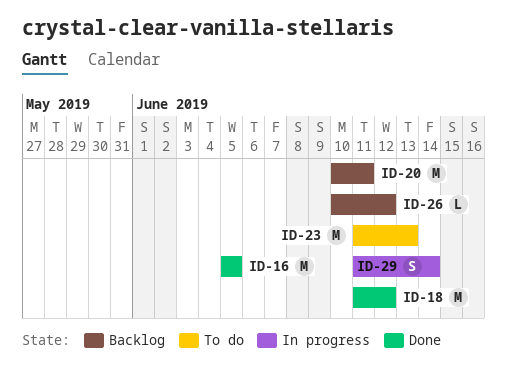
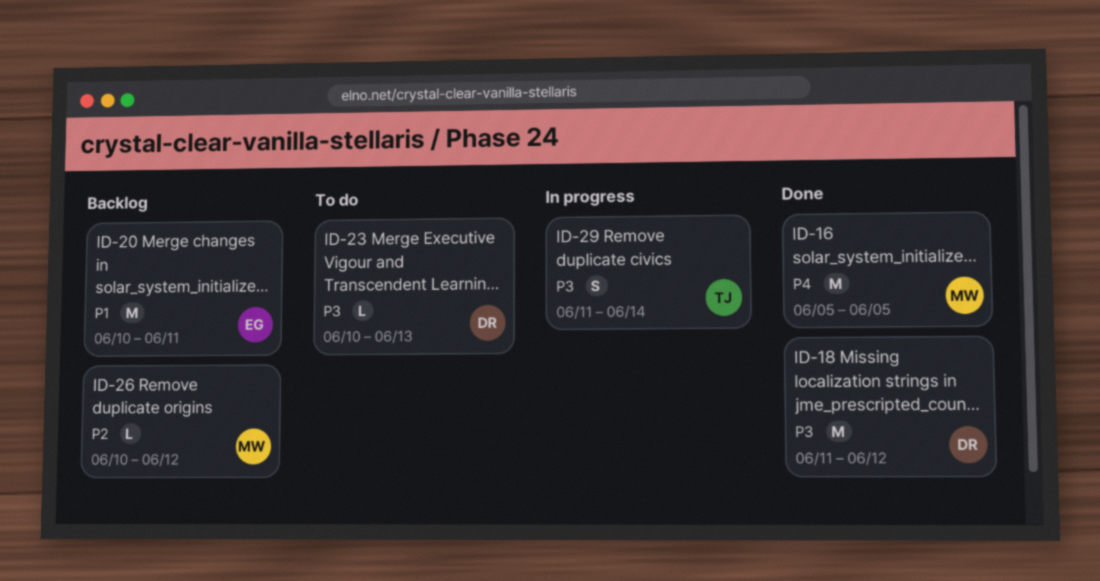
ID-23, estimate: M -> L
ID-23, start: Jun 11 -> Jun 10

